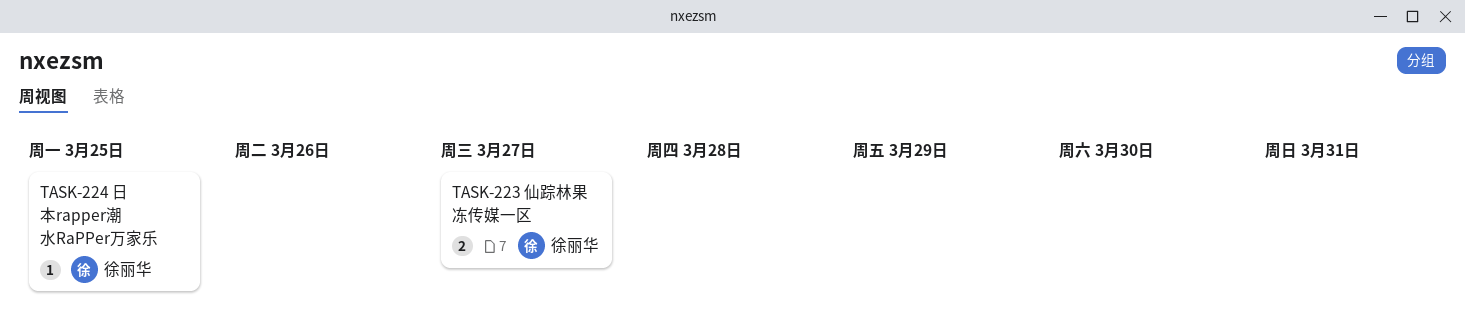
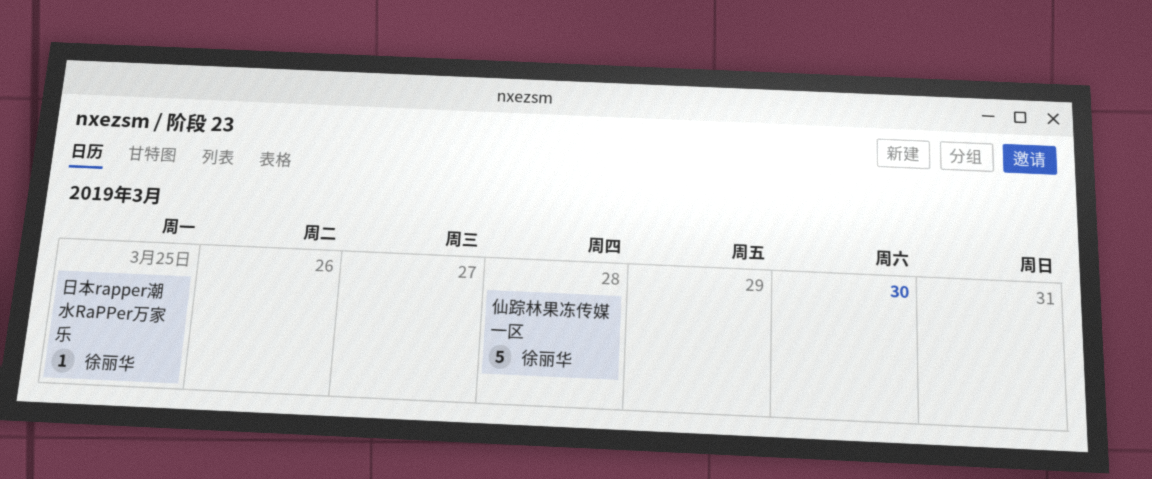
仙踪林果冻传媒一区, estimate: 2 -> 5
仙踪林果冻传媒一区, due: Mar 27 -> Mar 28

